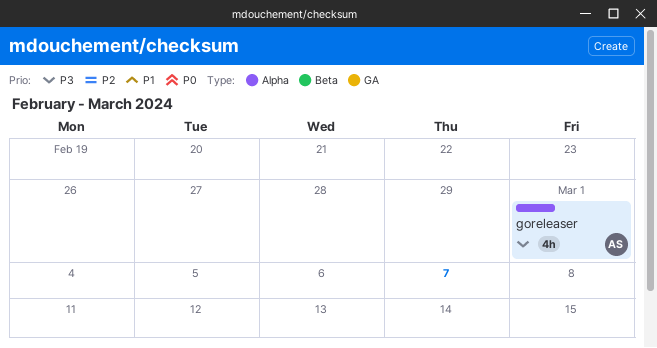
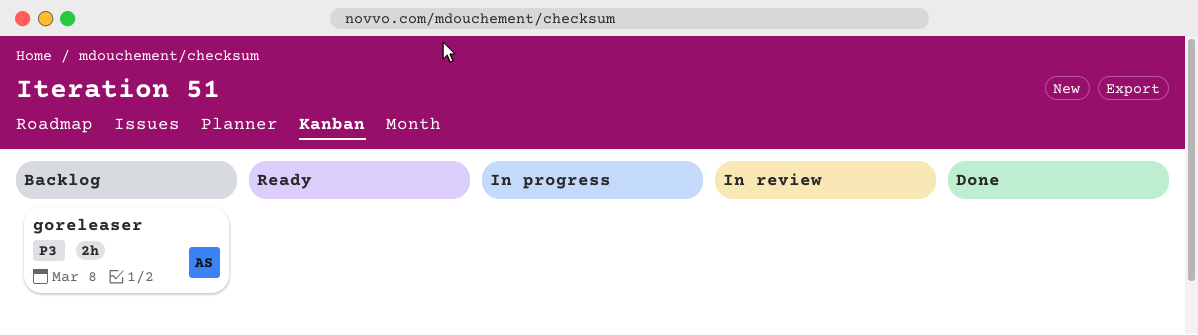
goreleaser, estimate: 4h -> 2h
goreleaser, due: Mar 1 -> Mar 8

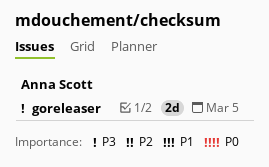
goreleaser, estimate: 2h -> 2d
goreleaser, due: Mar 8 -> Mar 5

